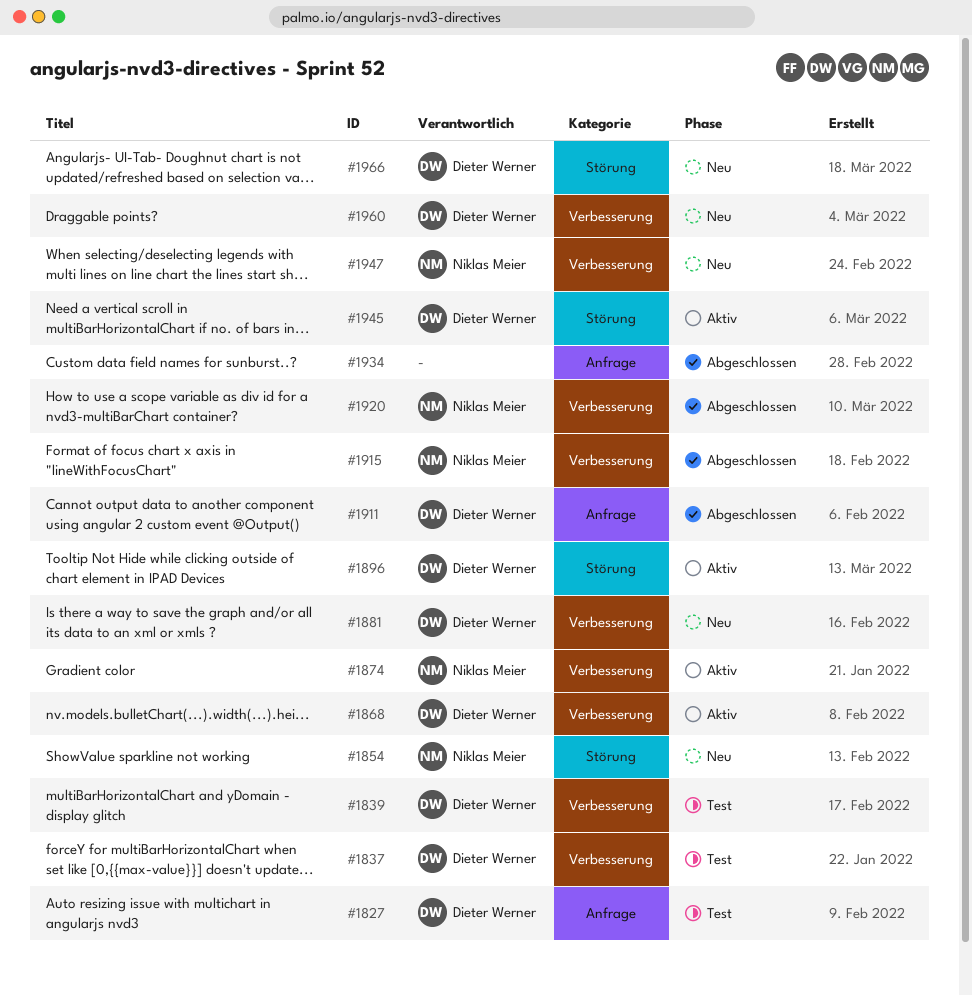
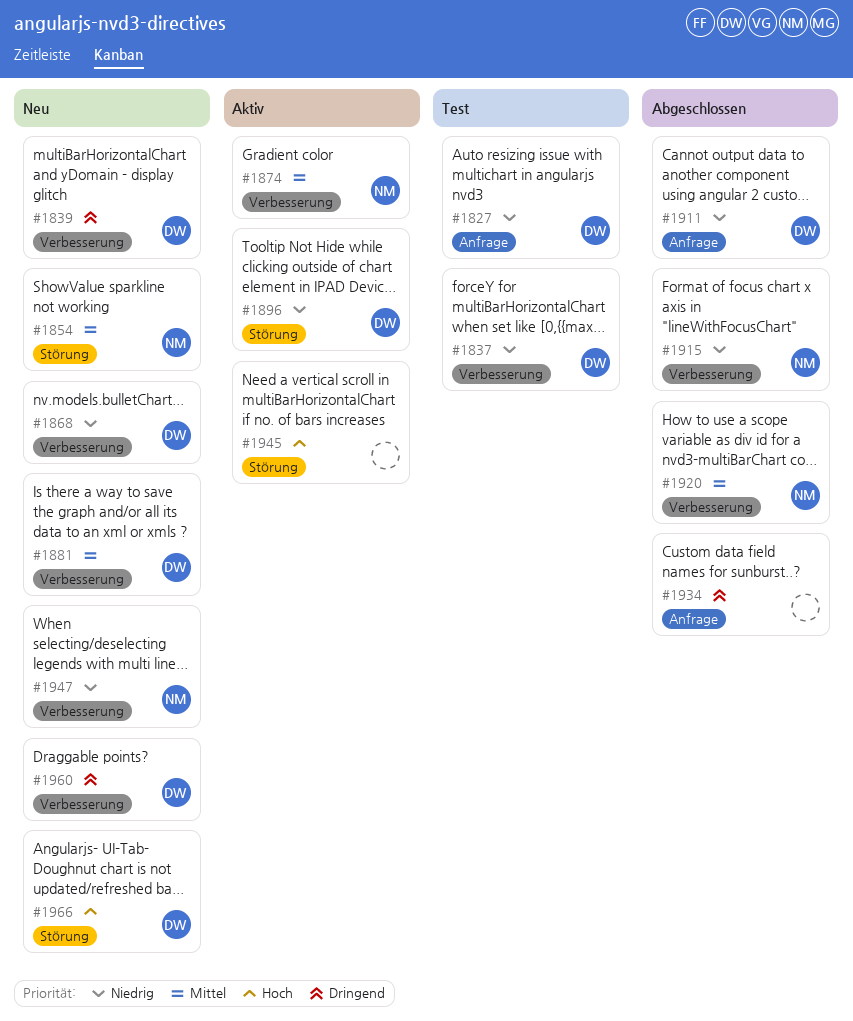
#1839, status: Test -> Neu
#1868, status: Aktiv -> Neu
#1945, owner: Dieter Werner -> none

